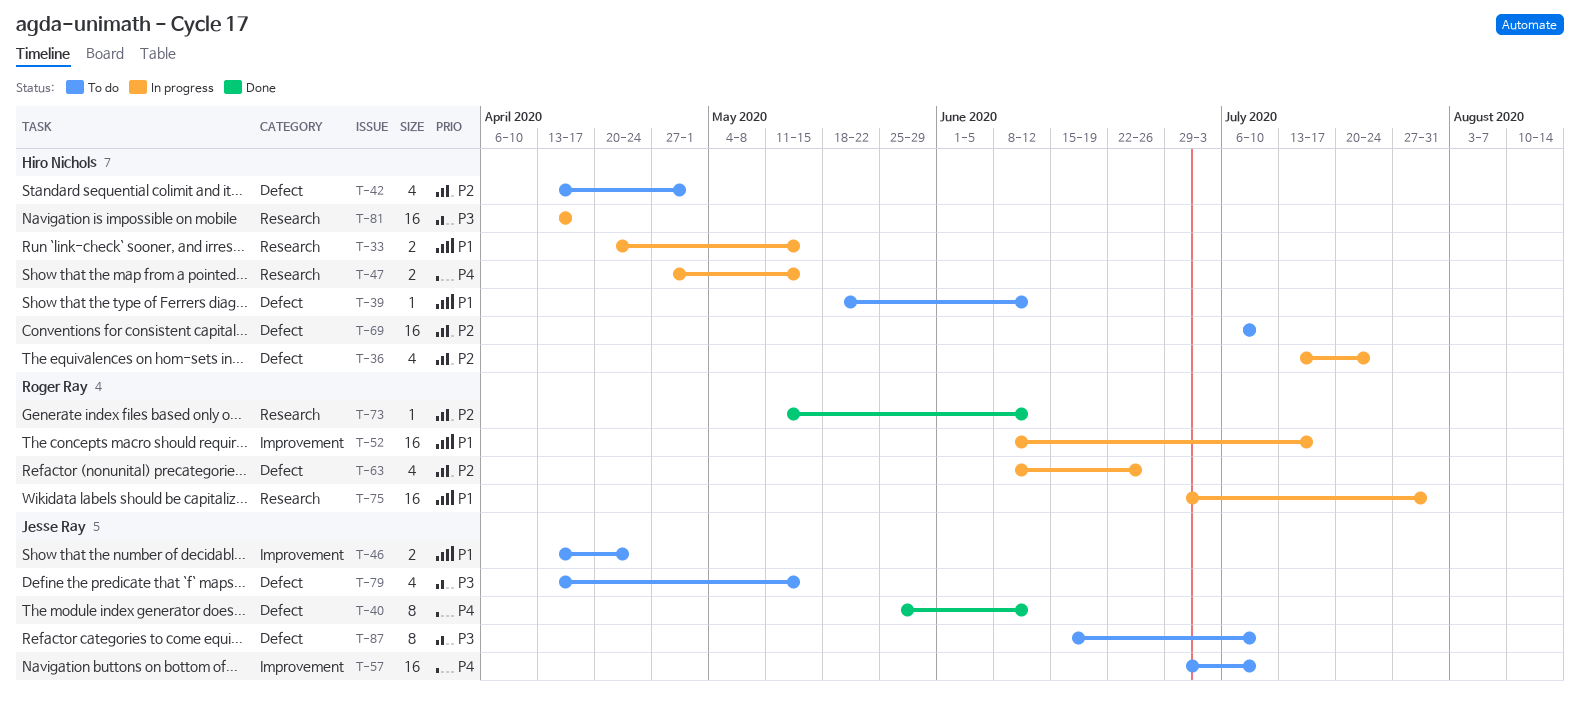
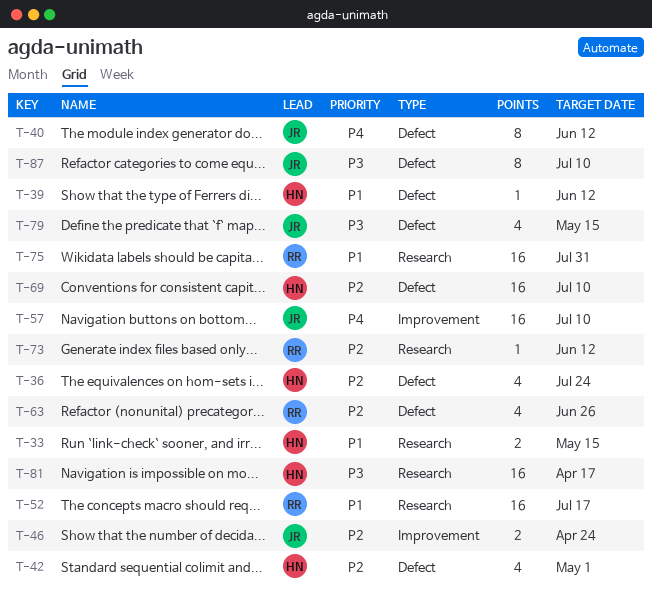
T-46, priority: P1 -> P2
T-47: present -> none
T-52, label: Improvement -> Research

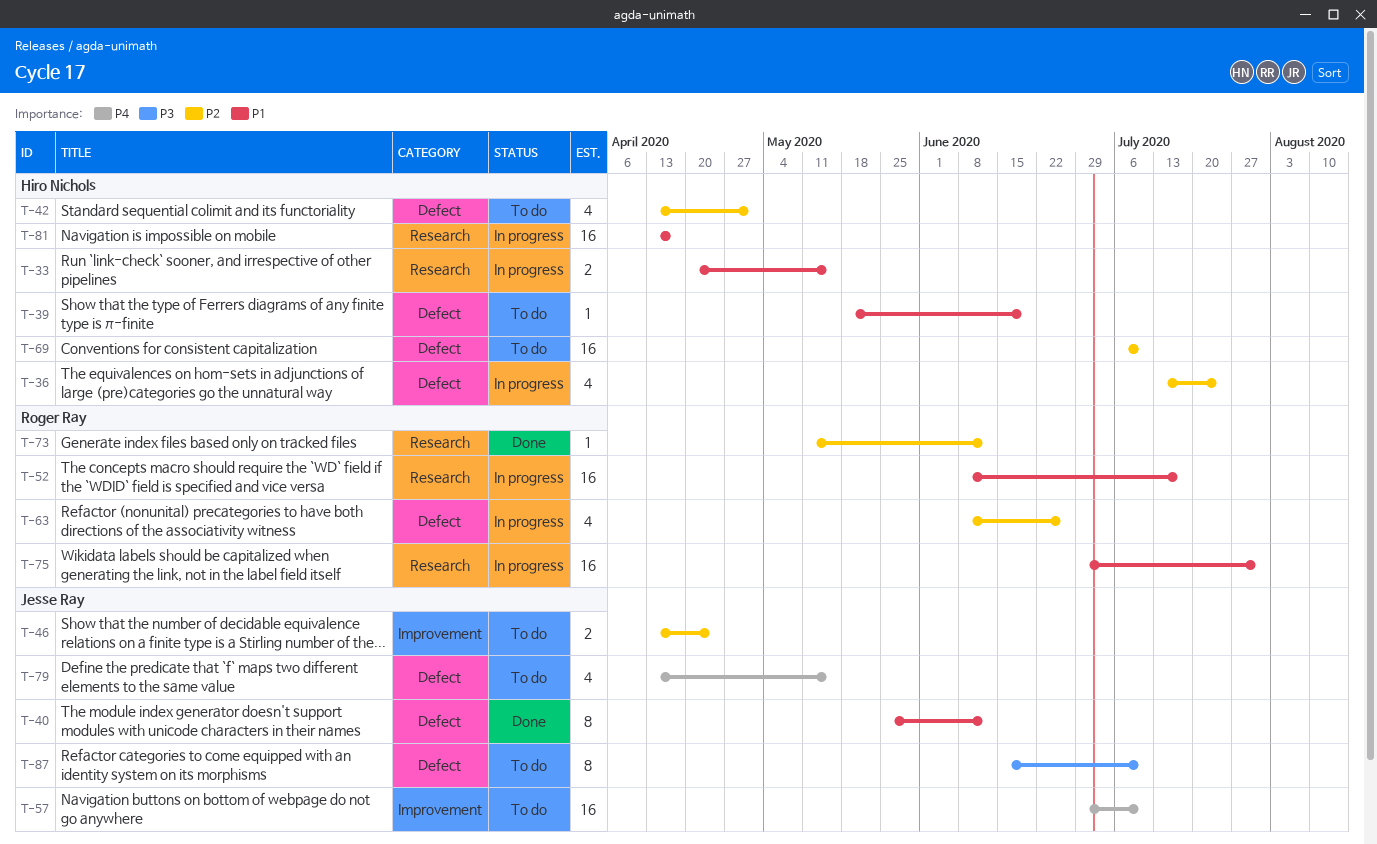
T-39, due: Jun 12 -> Jun 19
T-40, priority: P4 -> P1
T-79, priority: P3 -> P4
T-81, priority: P3 -> P1

